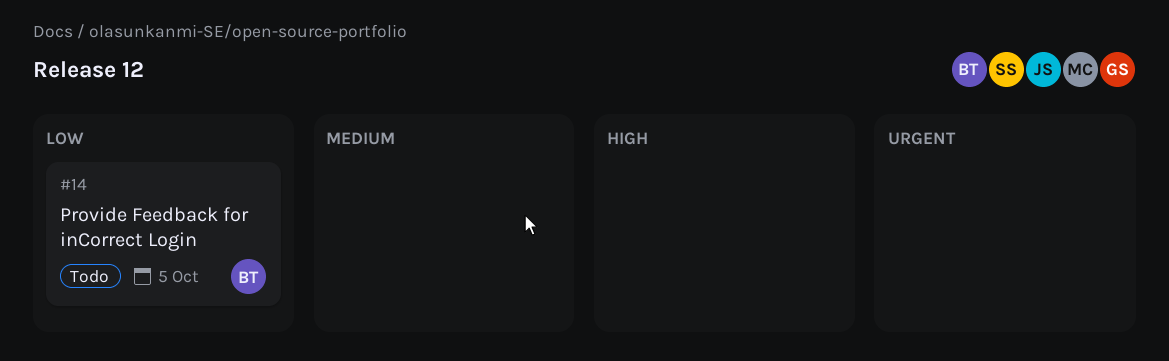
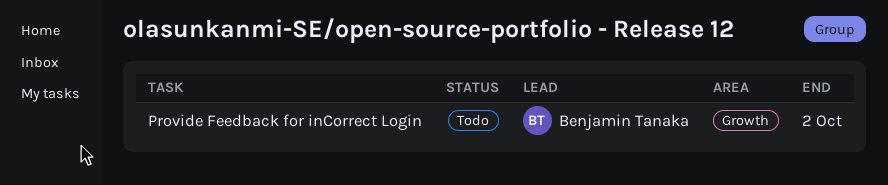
Provide Feedback for inCorrect Login, due: Oct 5 -> Oct 2

